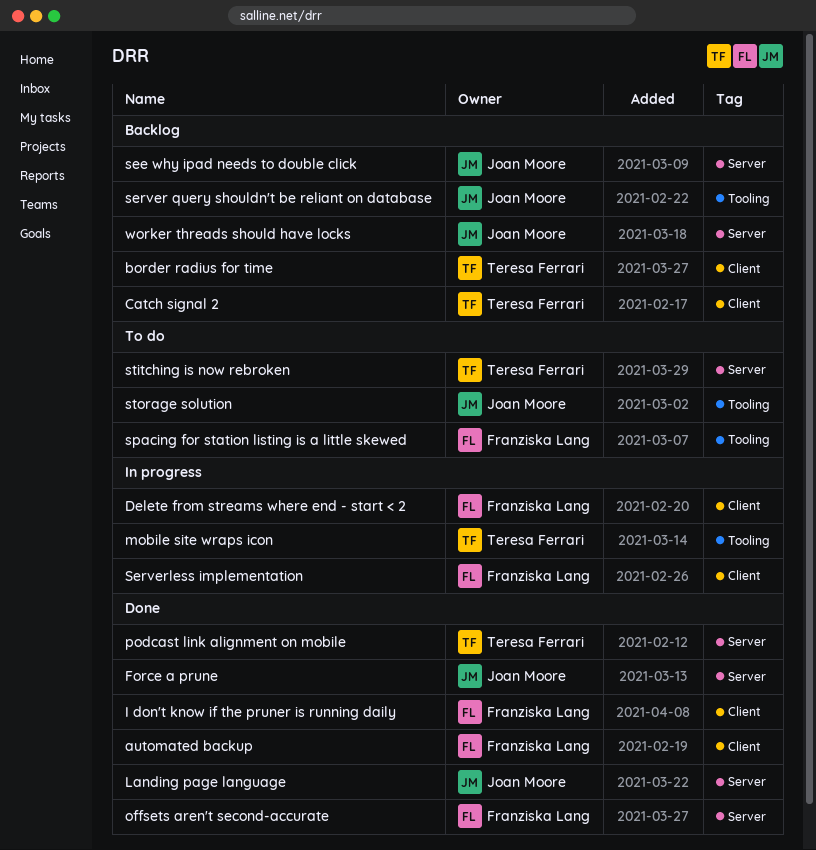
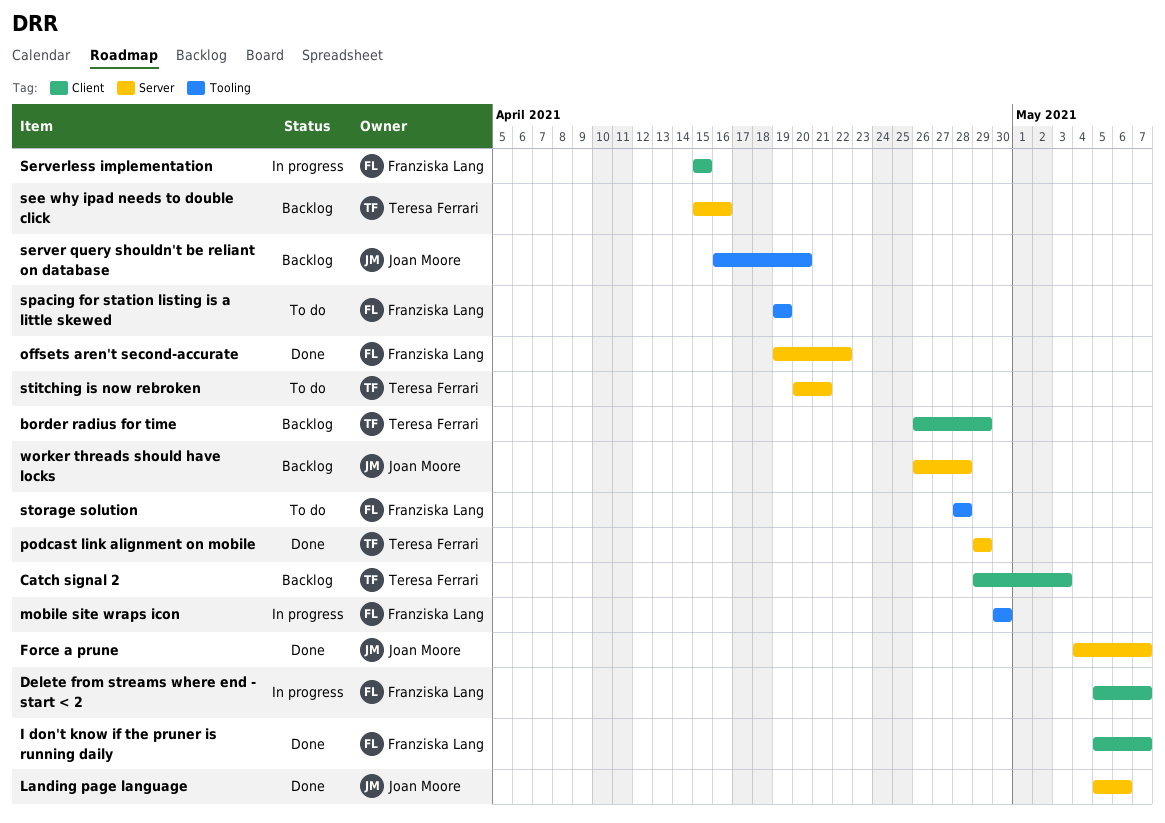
automated backup: present -> none
mobile site wraps icon, owner: Teresa Ferrari -> Franziska Lang
see why ipad needs to double click, owner: Joan Moore -> Teresa Ferrari
storage solution, owner: Joan Moore -> Franziska Lang

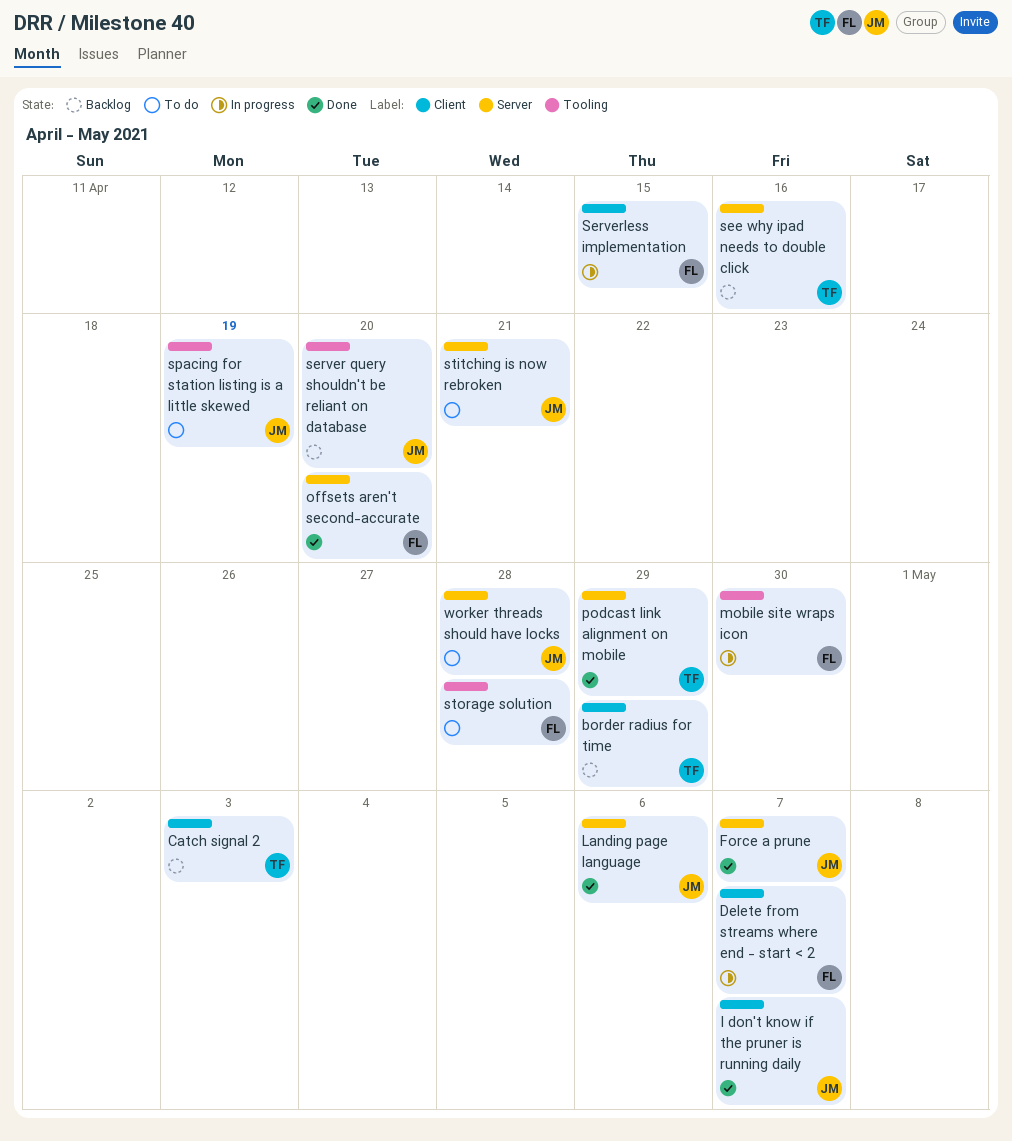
I don't know if the pruner is running daily, owner: Franziska Lang -> Joan Moore
offsets aren't second-accurate, due: Apr 22 -> Apr 20
spacing for station listing is a little skewed, owner: Franziska Lang -> Joan Moore
stitching is now rebroken, owner: Teresa Ferrari -> Joan Moore
worker threads should have locks, status: Backlog -> To do

